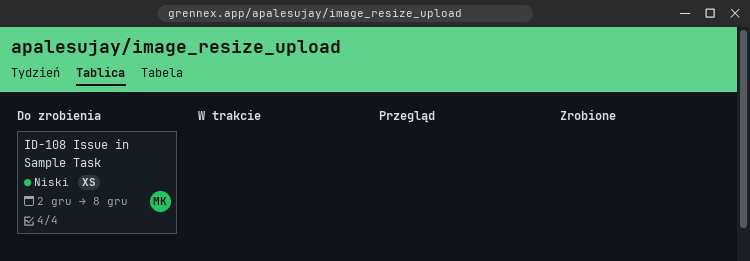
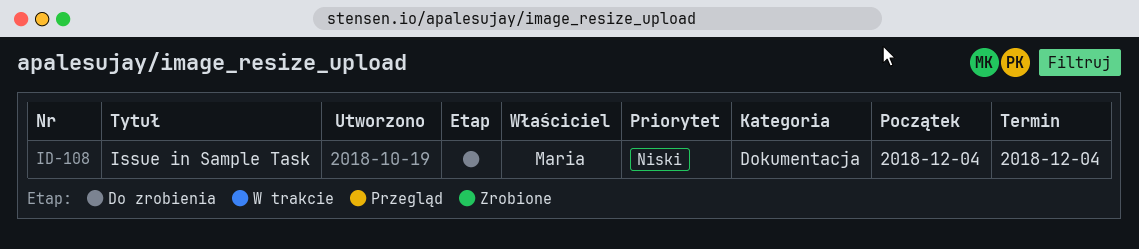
ID-108, start: Dec 2 -> Dec 4
ID-108, due: Dec 8 -> Dec 4

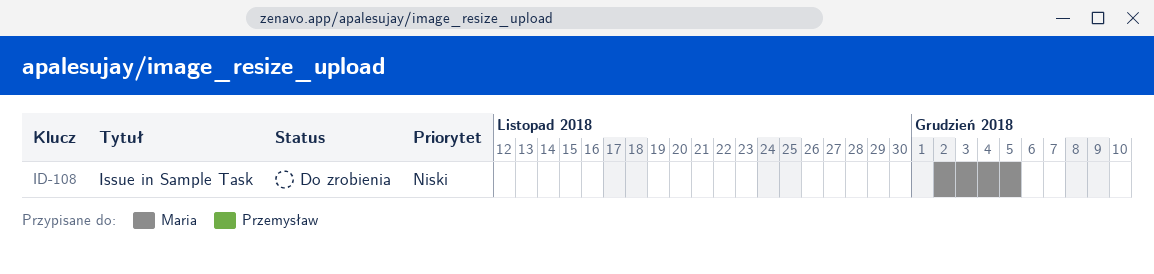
ID-108, start: Dec 4 -> Dec 2
ID-108, due: Dec 4 -> Dec 5

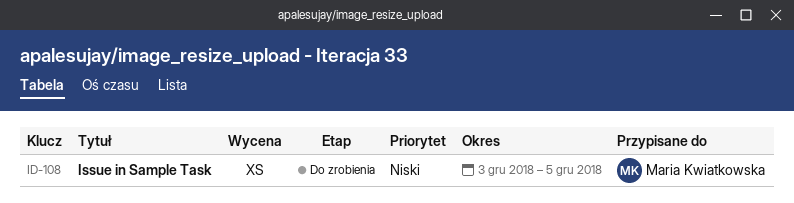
ID-108, start: Dec 2 -> Dec 3

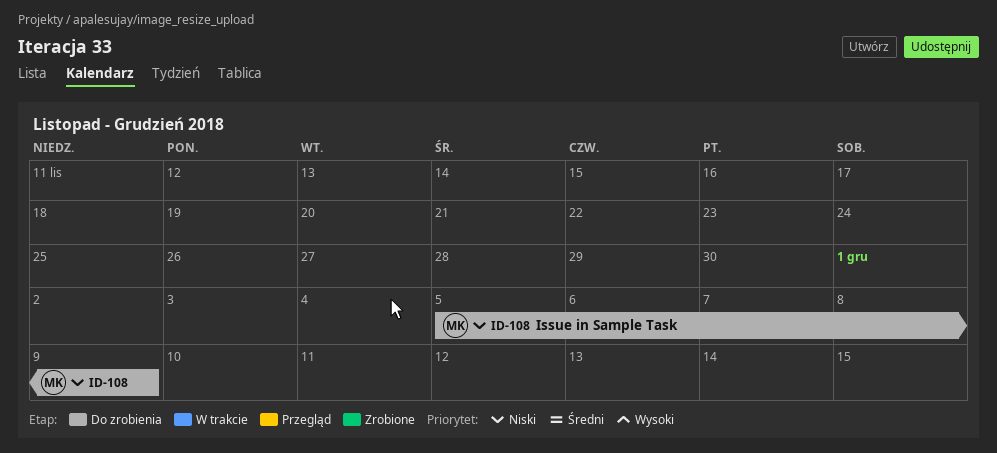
ID-108, start: Dec 3 -> Dec 5
ID-108, due: Dec 5 -> Dec 9

